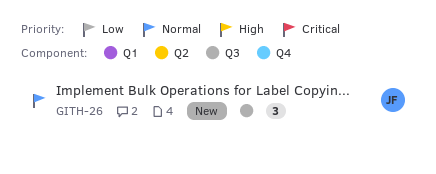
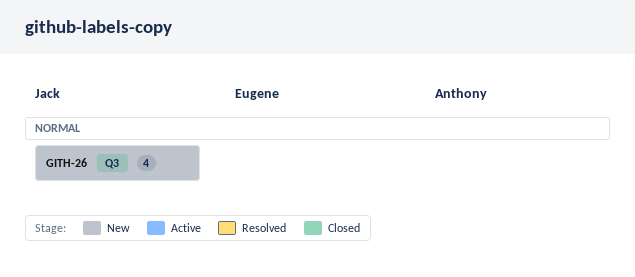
GITH-26, estimate: 3 -> 4

